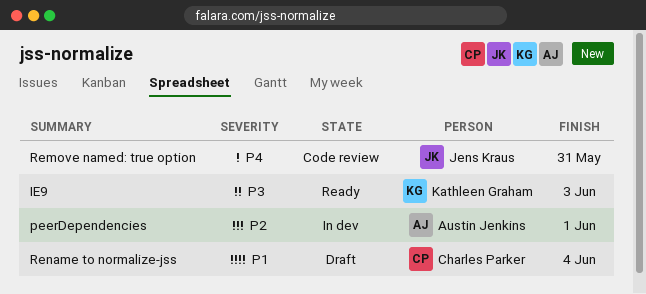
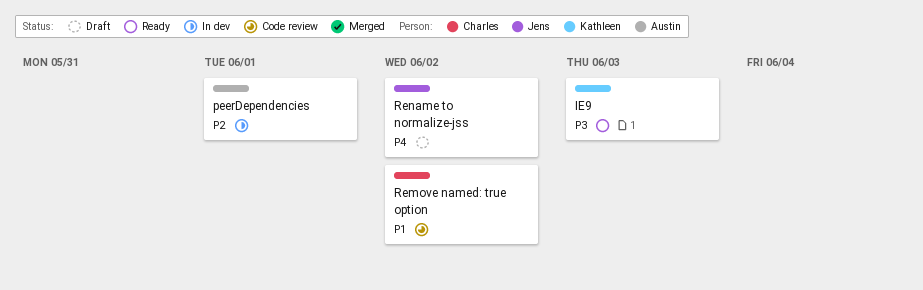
Remove named: true option, owner: Jens Kraus -> Charles Parker
Remove named: true option, priority: P4 -> P1
Remove named: true option, due: May 31 -> Jun 2
Rename to normalize-jss, owner: Charles Parker -> Jens Kraus
Rename to normalize-jss, priority: P1 -> P4
Rename to normalize-jss, due: Jun 4 -> Jun 2

